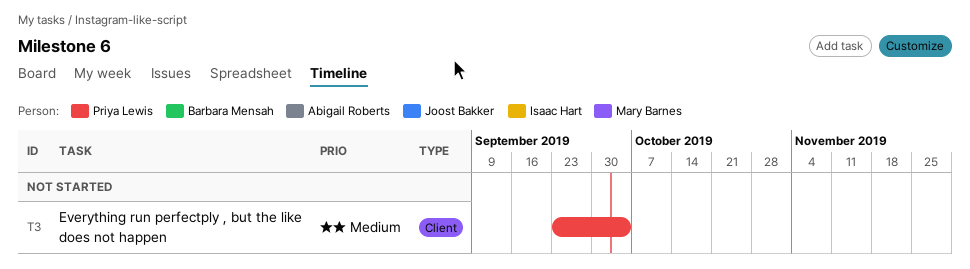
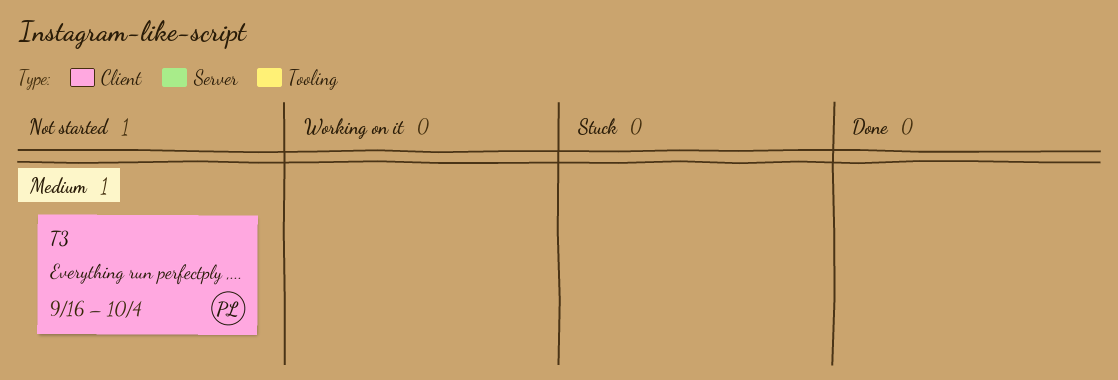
T3, start: Sep 23 -> Sep 16

